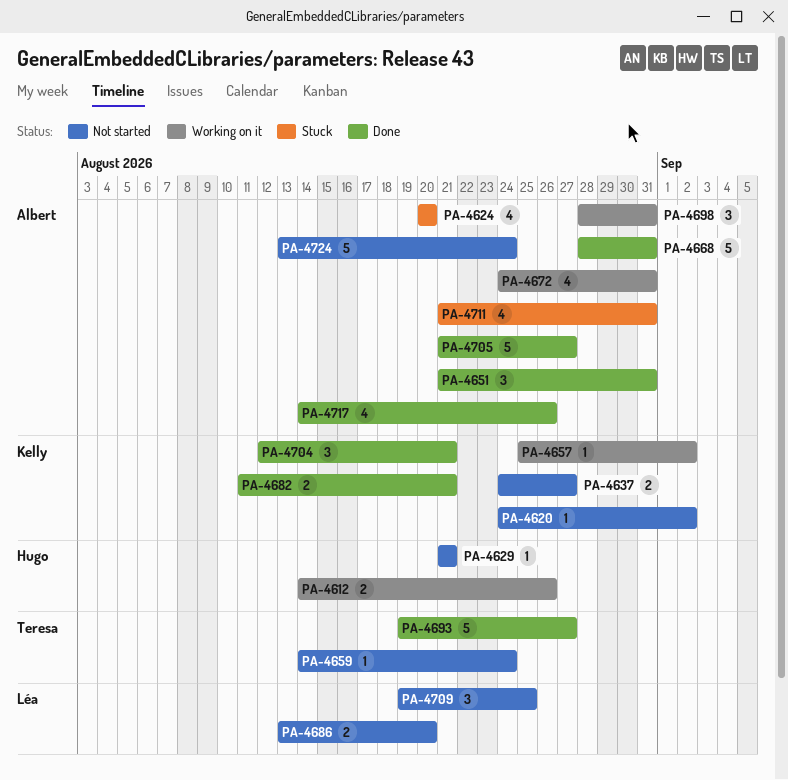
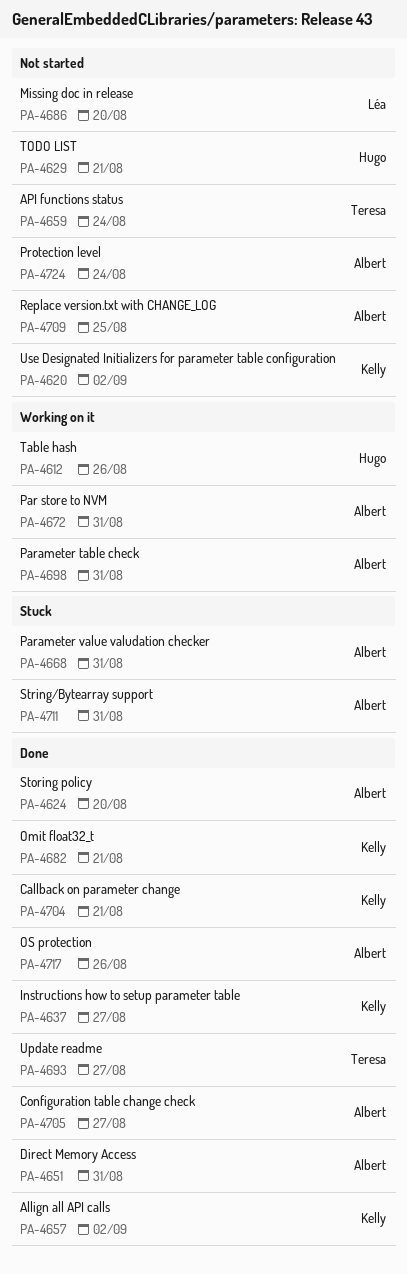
PA-4624, status: Stuck -> Done
PA-4637, status: Not started -> Done
PA-4657, status: Working on it -> Done
PA-4668, status: Done -> Stuck
PA-4709, owner: Léa -> Albert

